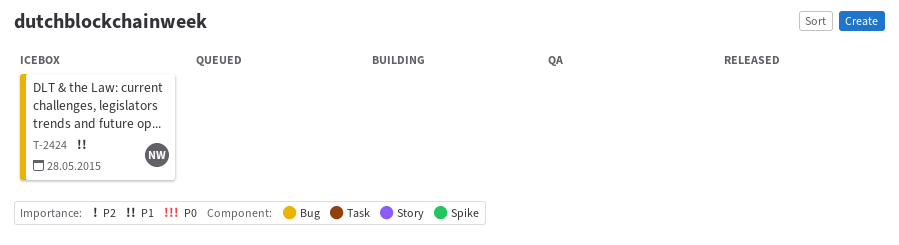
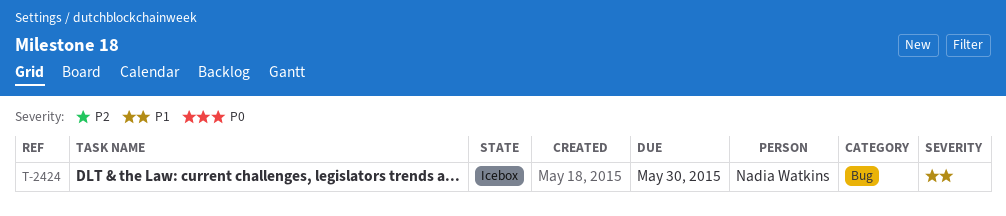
T-2424, due: May 28 -> May 30

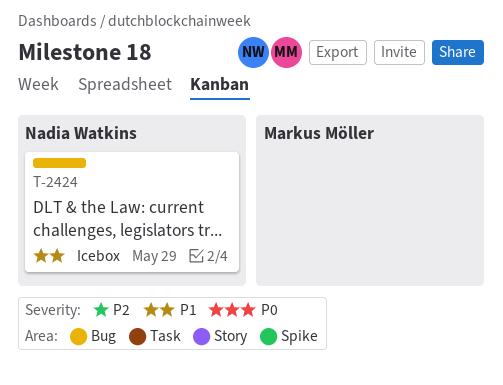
T-2424, due: May 30 -> May 29

